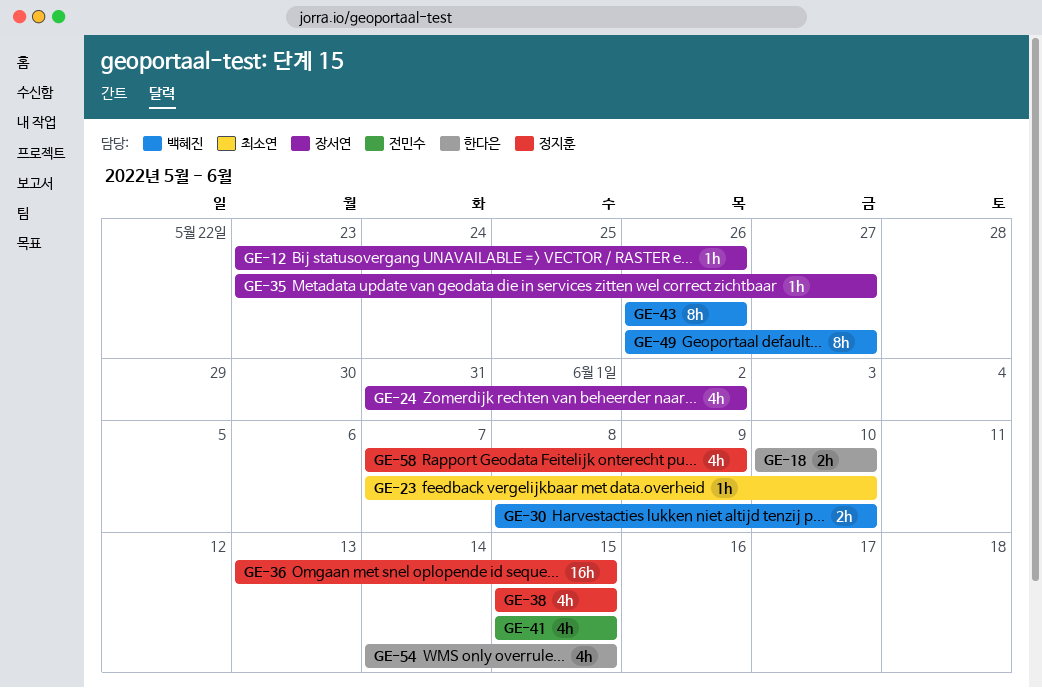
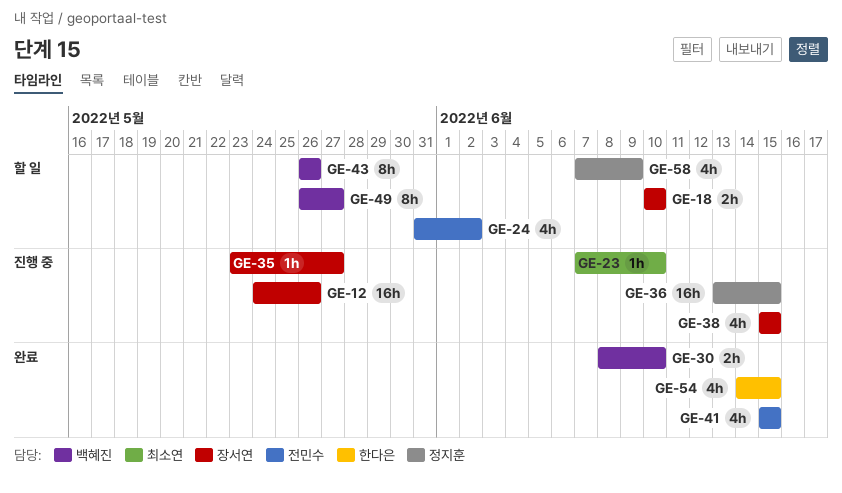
GE-12, estimate: 1h -> 16h
GE-12, start: May 23 -> May 24
GE-18, owner: 한다은 -> 장서연
GE-24, owner: 장서연 -> 전민수
GE-38, owner: 정지훈 -> 장서연

